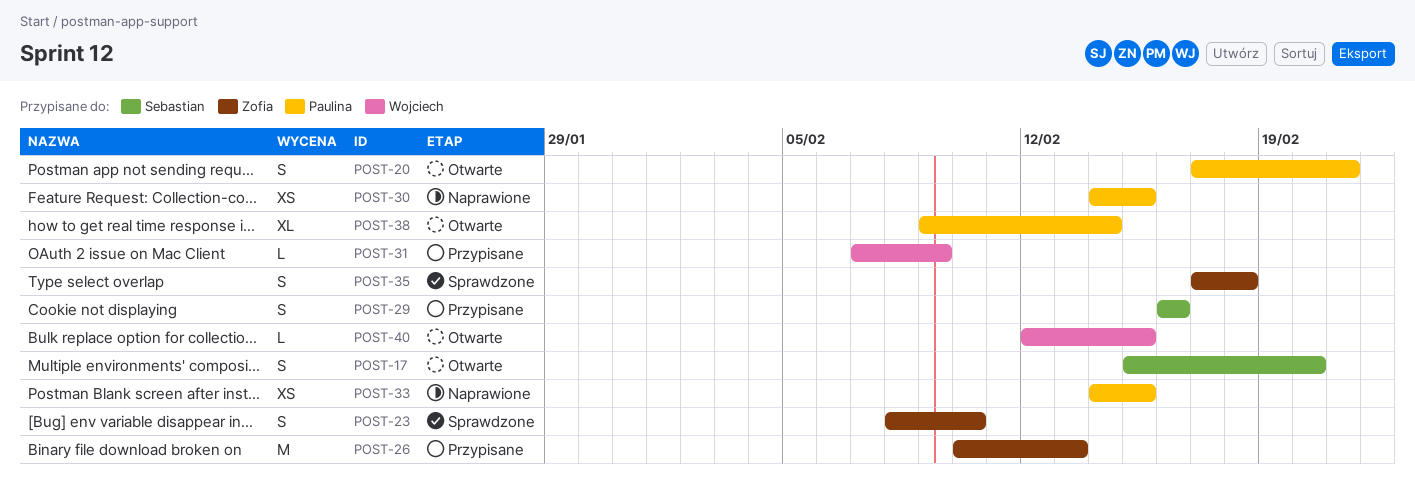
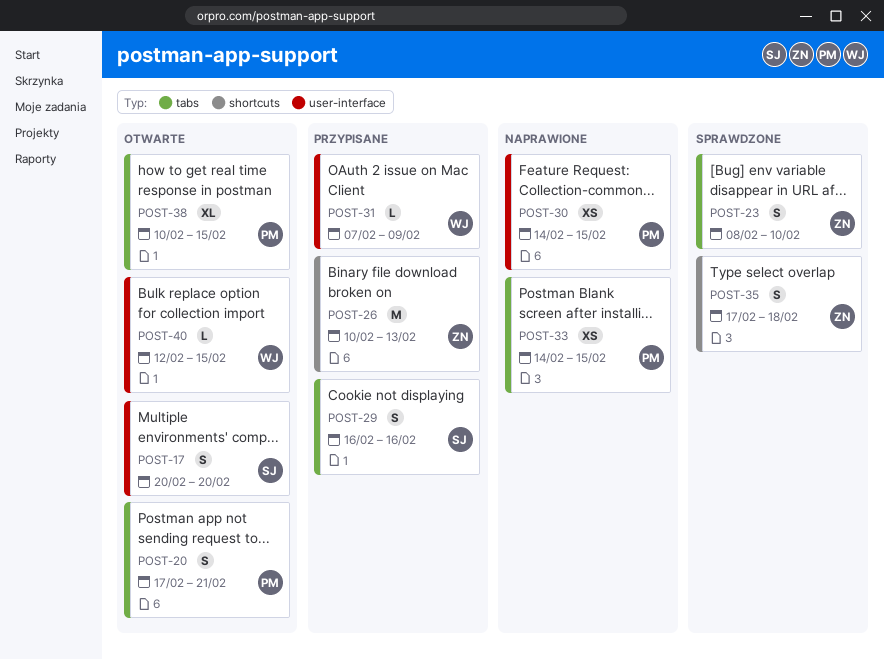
POST-17, start: Feb 15 -> Feb 20
POST-38, start: Feb 9 -> Feb 10
POST-38, due: Feb 14 -> Feb 15

